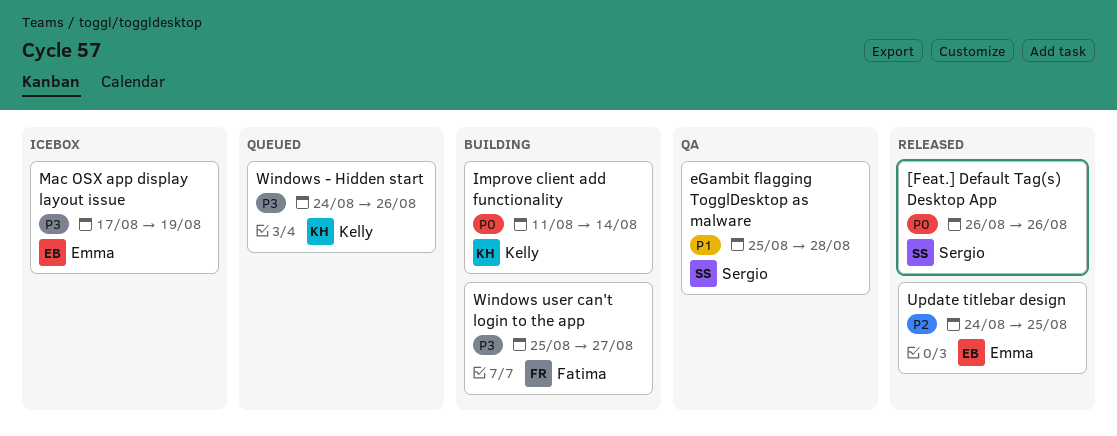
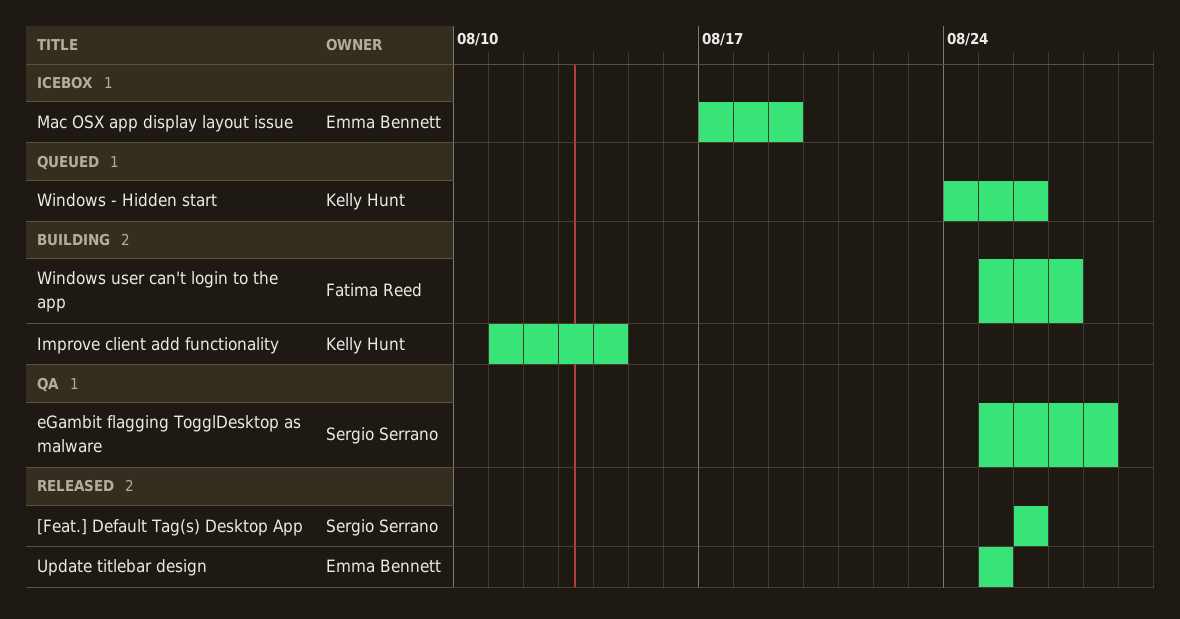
Update titlebar design, start: Aug 24 -> Aug 25

